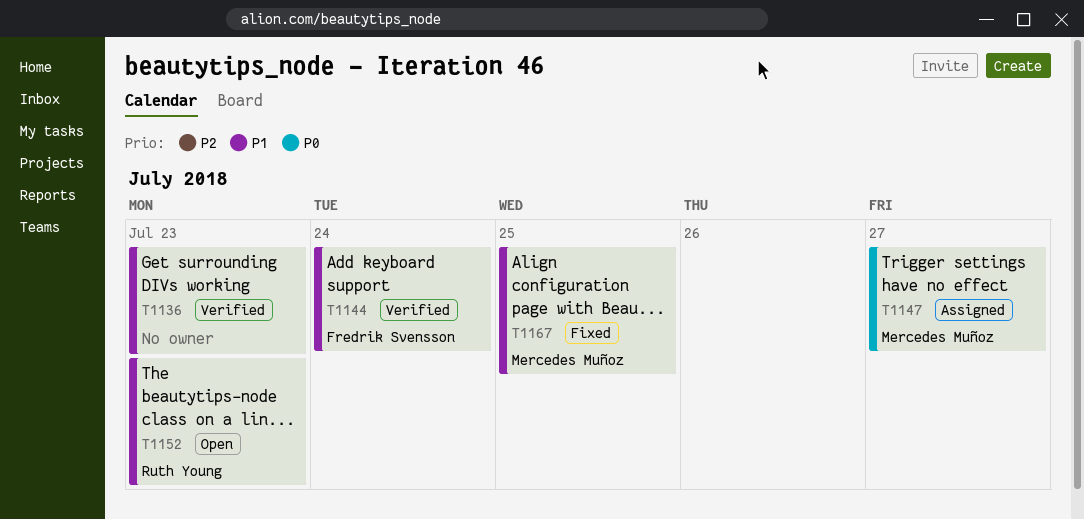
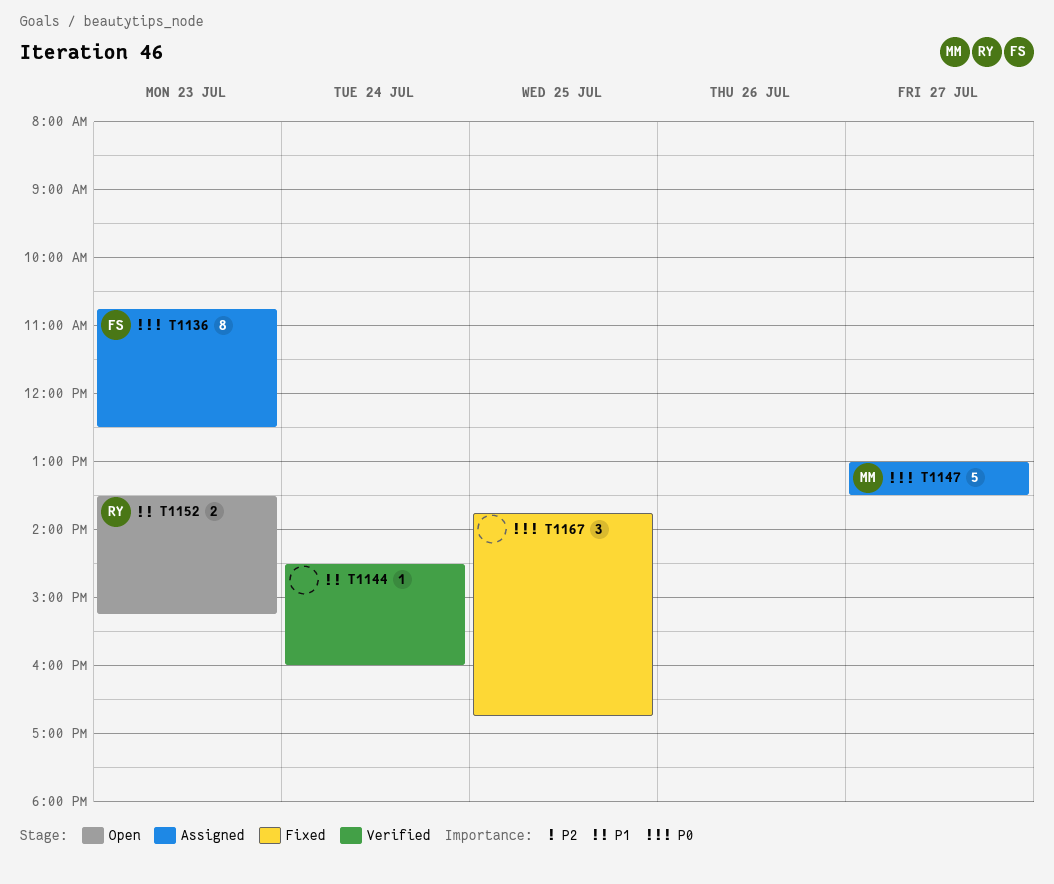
T1136, status: Verified -> Assigned
T1136, owner: none -> Fredrik Svensson
T1136, priority: P1 -> P0
T1144, owner: Fredrik Svensson -> none
T1167, owner: Mercedes Muñoz -> none
T1167, priority: P1 -> P0

